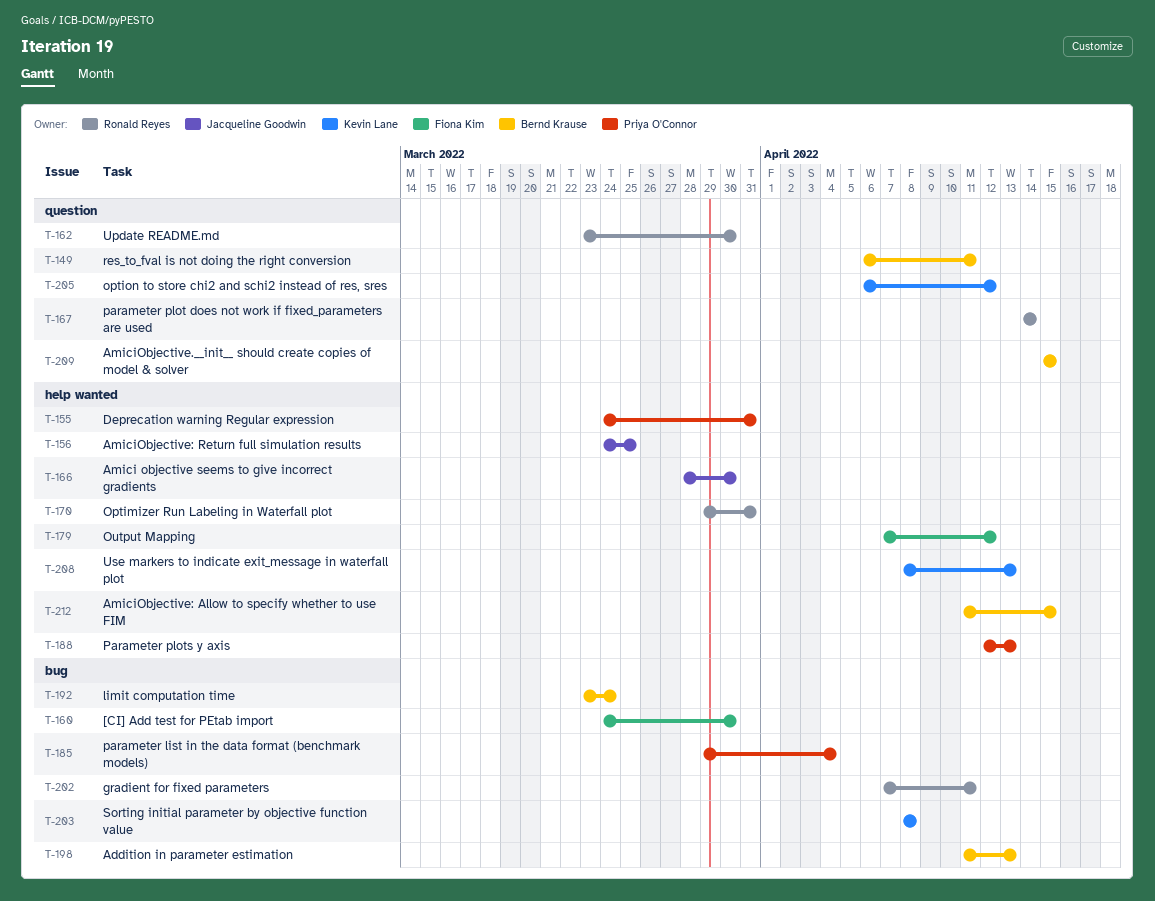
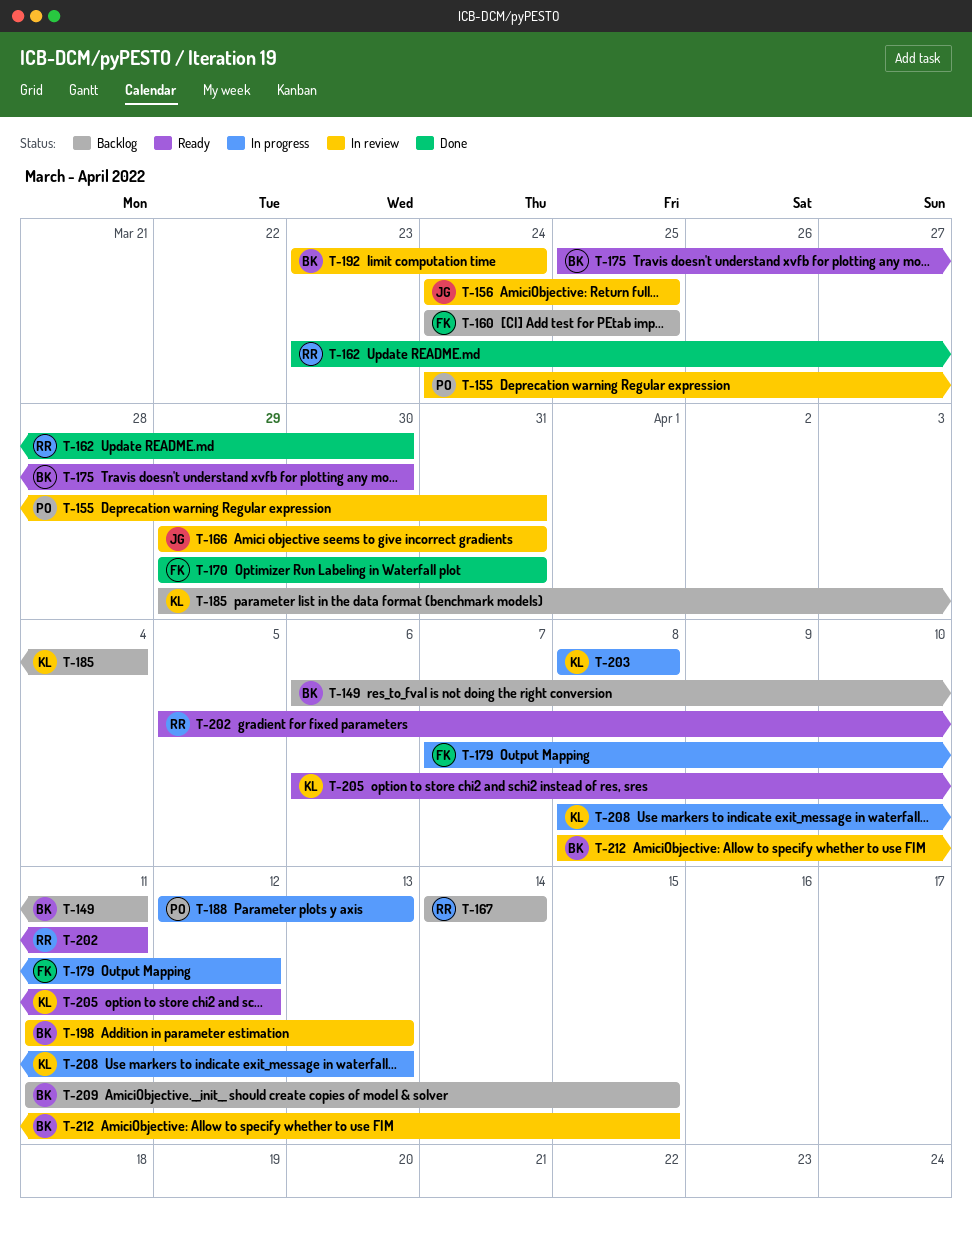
T-160, due: Mar 30 -> Mar 25
T-166, start: Mar 28 -> Mar 29
T-166, due: Mar 30 -> Mar 31
T-170, owner: Ronald Reyes -> Fiona Kim
T-175: none -> present
T-185, owner: Priya O'Connor -> Kevin Lane
T-202, start: Apr 7 -> Apr 5
T-209, start: Apr 15 -> Apr 11
T-212, start: Apr 11 -> Apr 8

